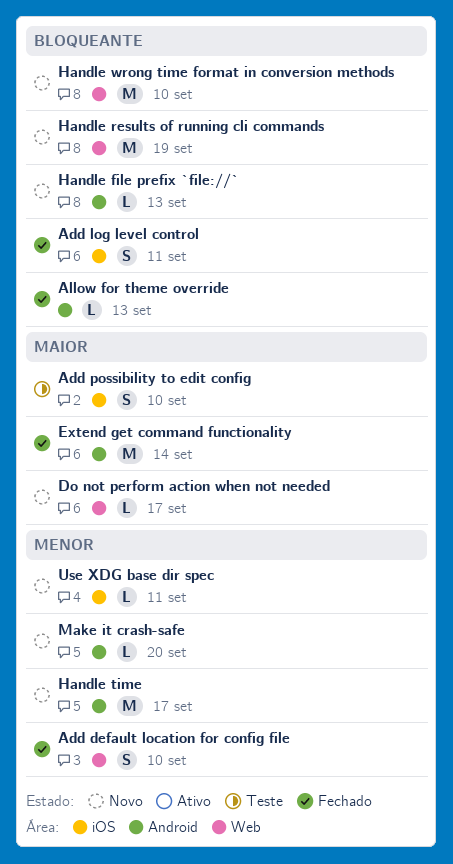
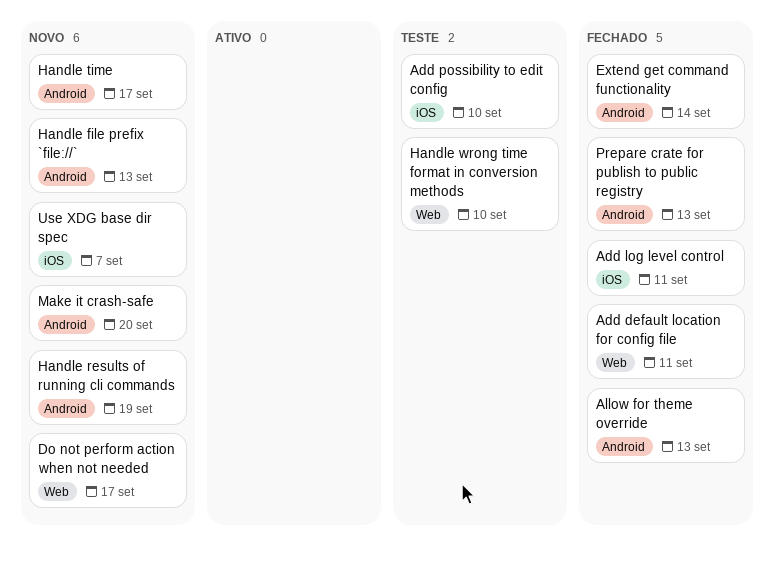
Add default location for config file, due: Sep 10 -> Sep 11
Handle results of running cli commands, label: Web -> Android
Handle wrong time format in conversion methods, status: Novo -> Teste
Prepare crate for publish to public registry: none -> present
Use XDG base dir spec, due: Sep 11 -> Sep 7

